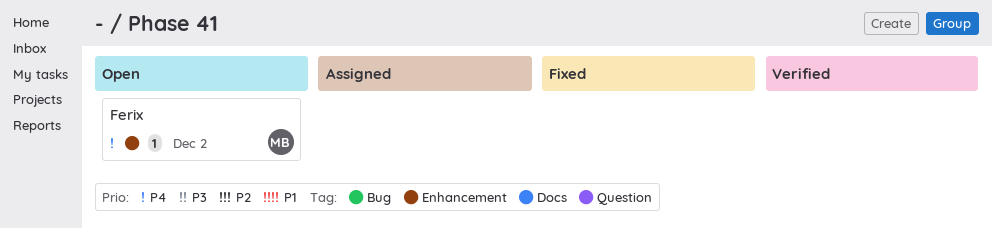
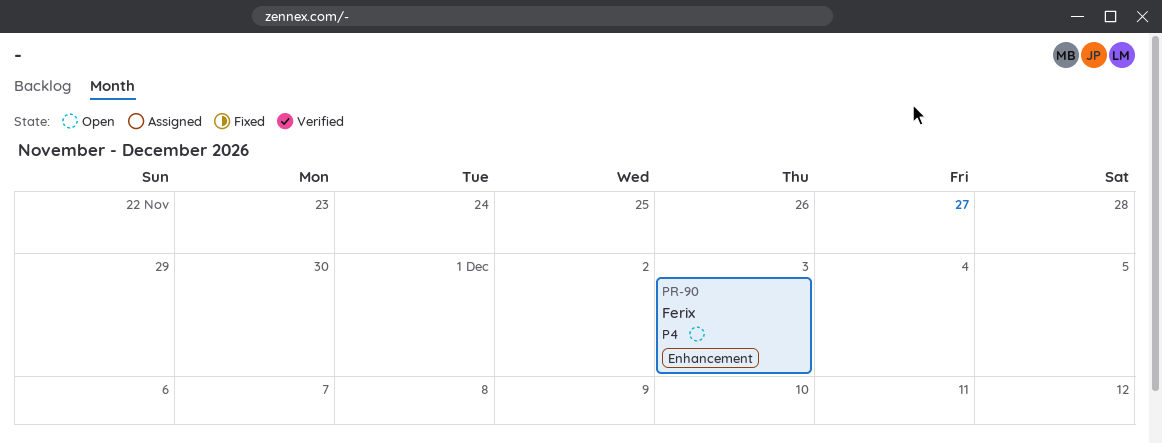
Ferix, due: Dec 2 -> Dec 3

